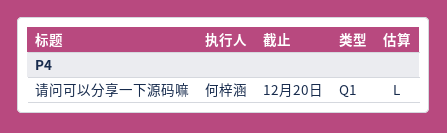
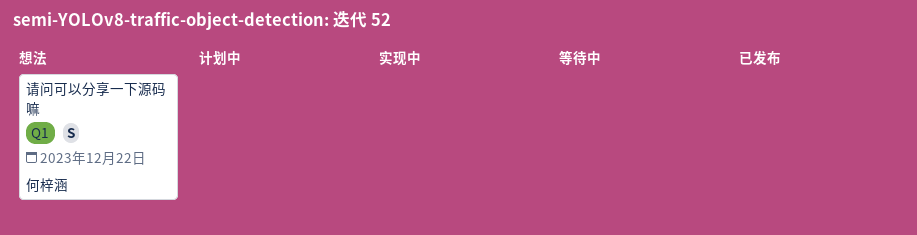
请问可以分享一下源码嘛, estimate: L -> S
请问可以分享一下源码嘛, due: Dec 20 -> Dec 22

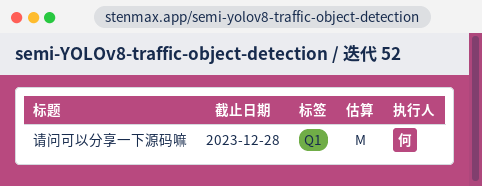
请问可以分享一下源码嘛, estimate: S -> M
请问可以分享一下源码嘛, due: Dec 22 -> Dec 28

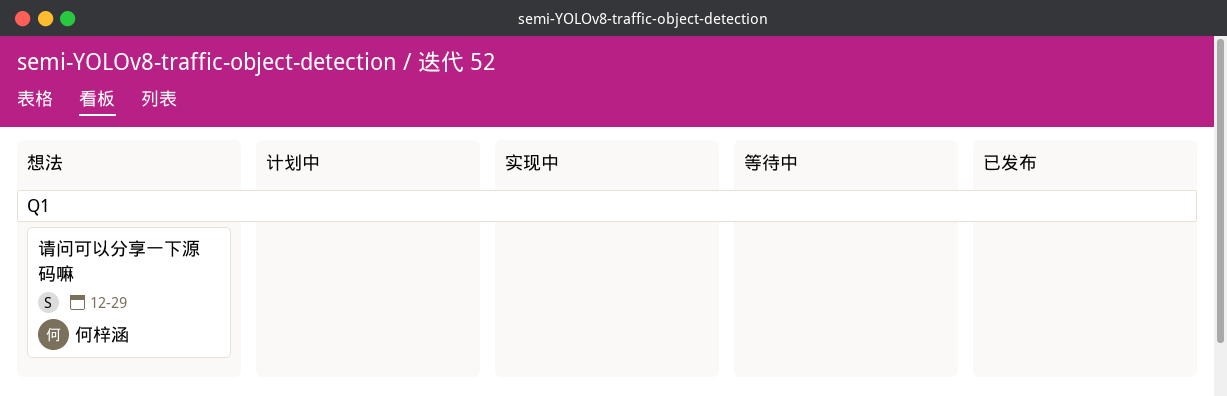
请问可以分享一下源码嘛, estimate: M -> S
请问可以分享一下源码嘛, due: Dec 28 -> Dec 29

